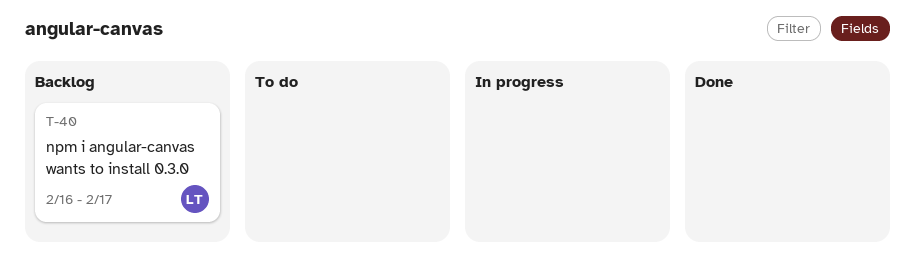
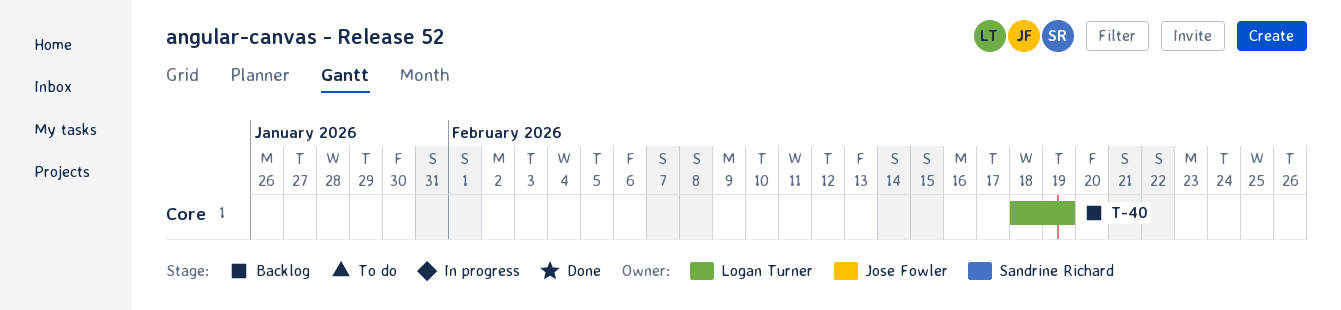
T-40, start: Feb 16 -> Feb 18
T-40, due: Feb 17 -> Feb 19

